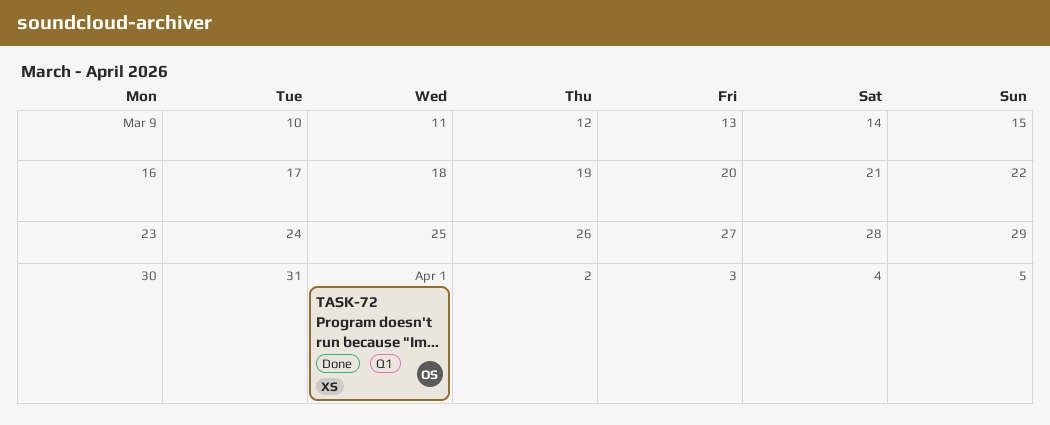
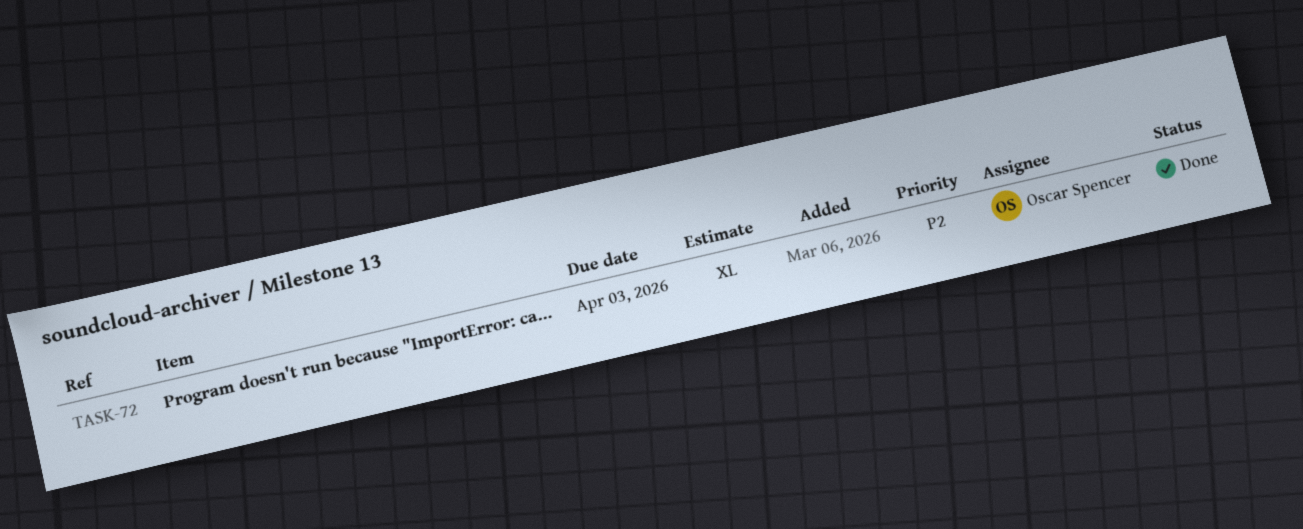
TASK-72, estimate: XS -> XL
TASK-72, due: Apr 1 -> Apr 3

